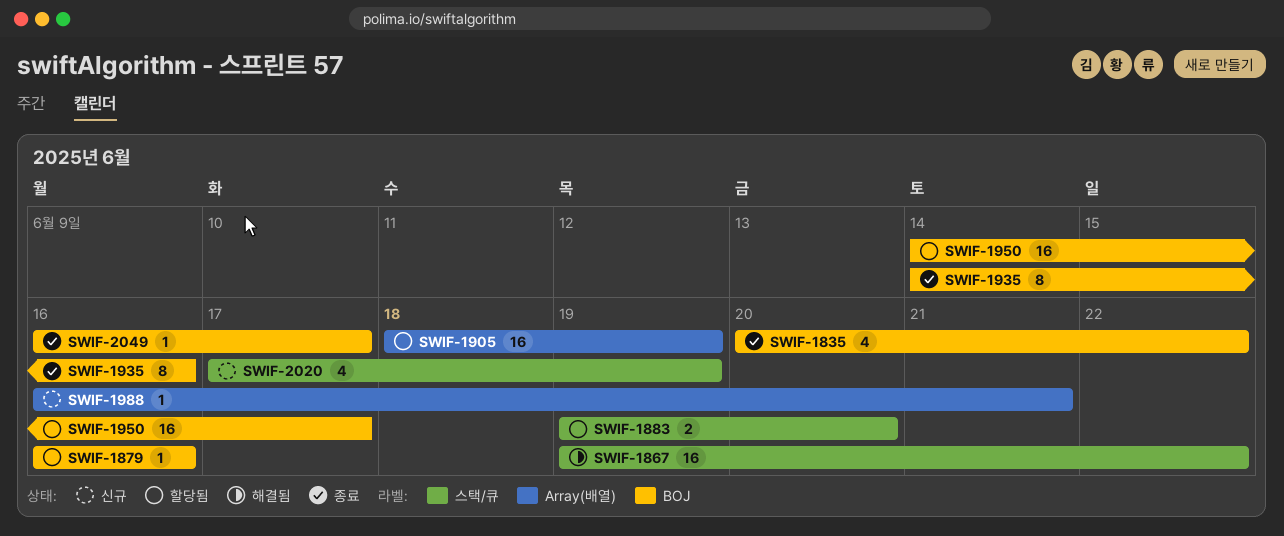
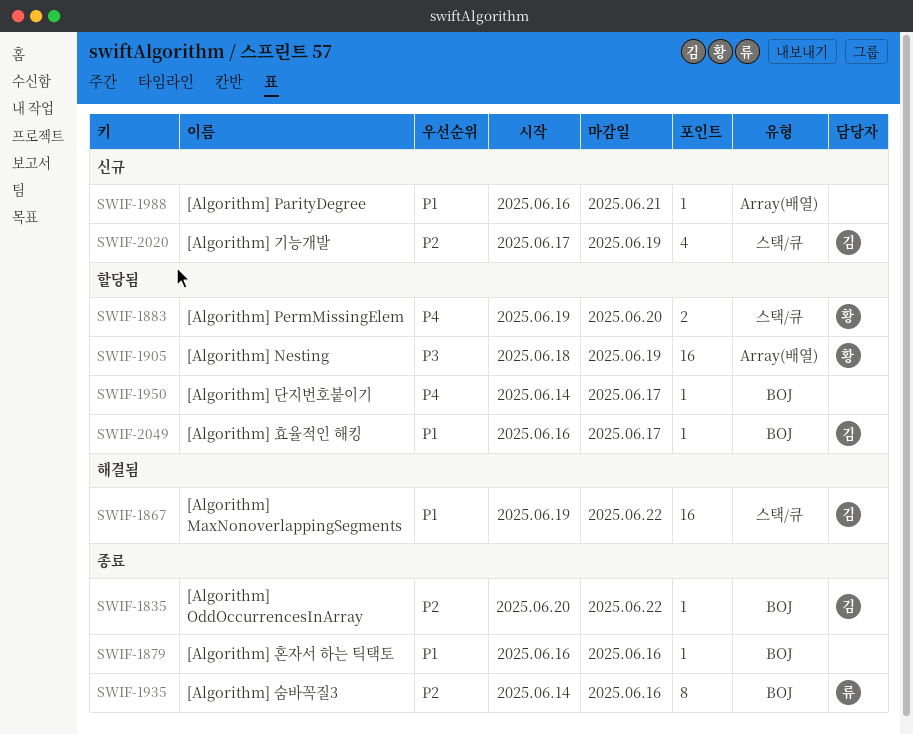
SWIF-1835, estimate: 4 -> 1
SWIF-1879, status: 할당됨 -> 종료
SWIF-1950, estimate: 16 -> 1
SWIF-2049, status: 종료 -> 할당됨

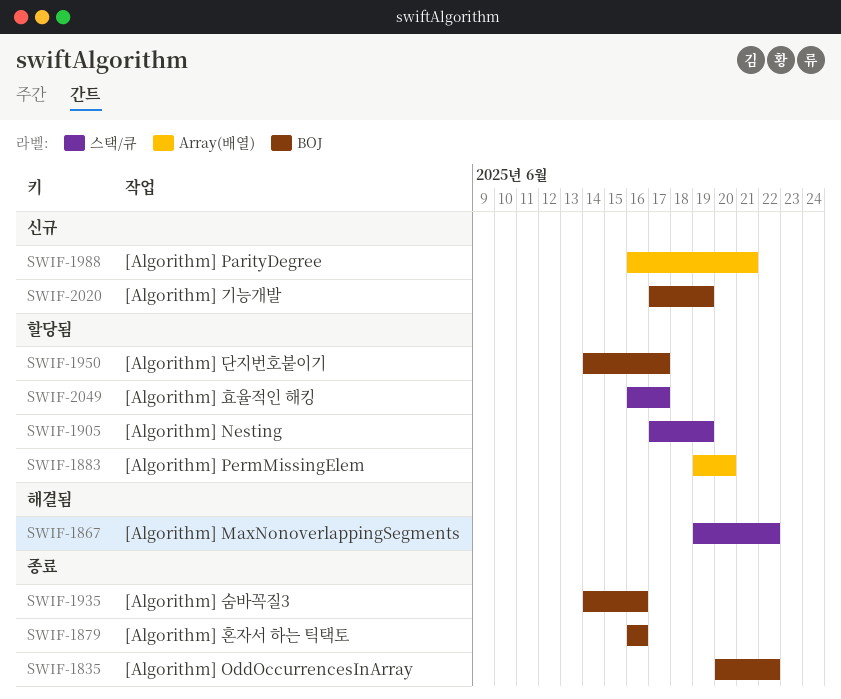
SWIF-1883, label: 스택/큐 -> Array(배열)
SWIF-1905, label: Array(배열) -> 스택/큐
SWIF-1905, start: Jun 18 -> Jun 17
SWIF-2020, label: 스택/큐 -> BOJ
SWIF-2049, label: BOJ -> 스택/큐

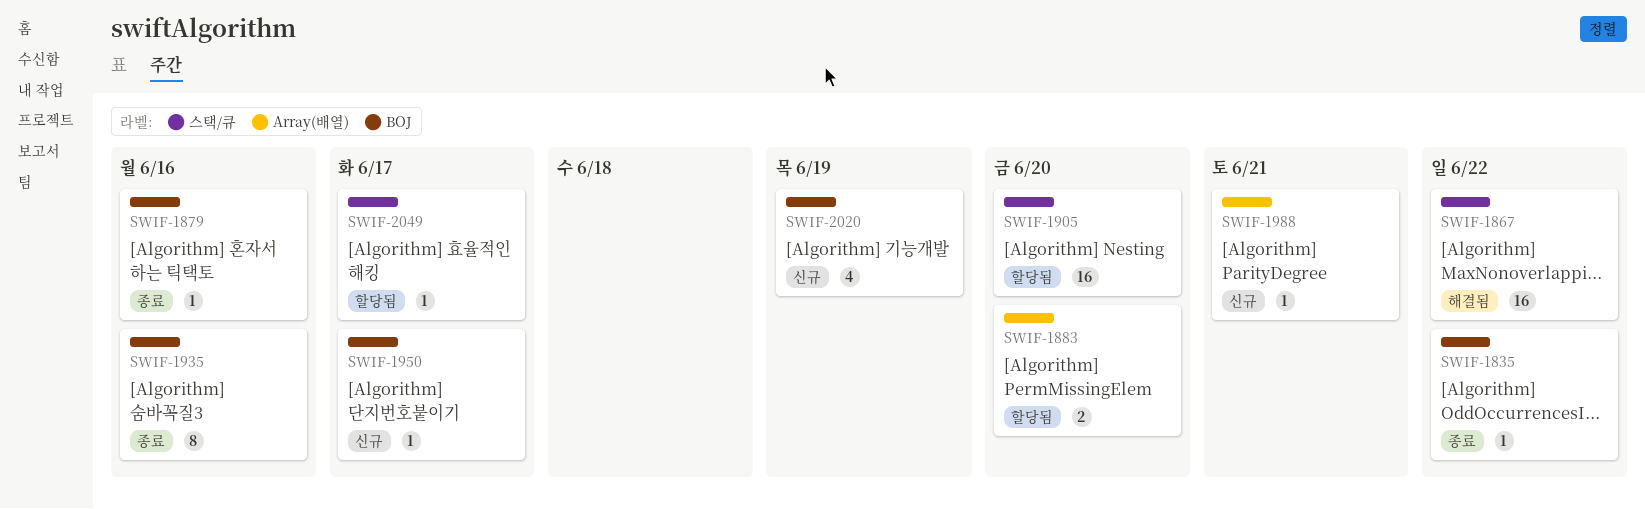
SWIF-1905, due: Jun 19 -> Jun 20
SWIF-1950, status: 할당됨 -> 신규

